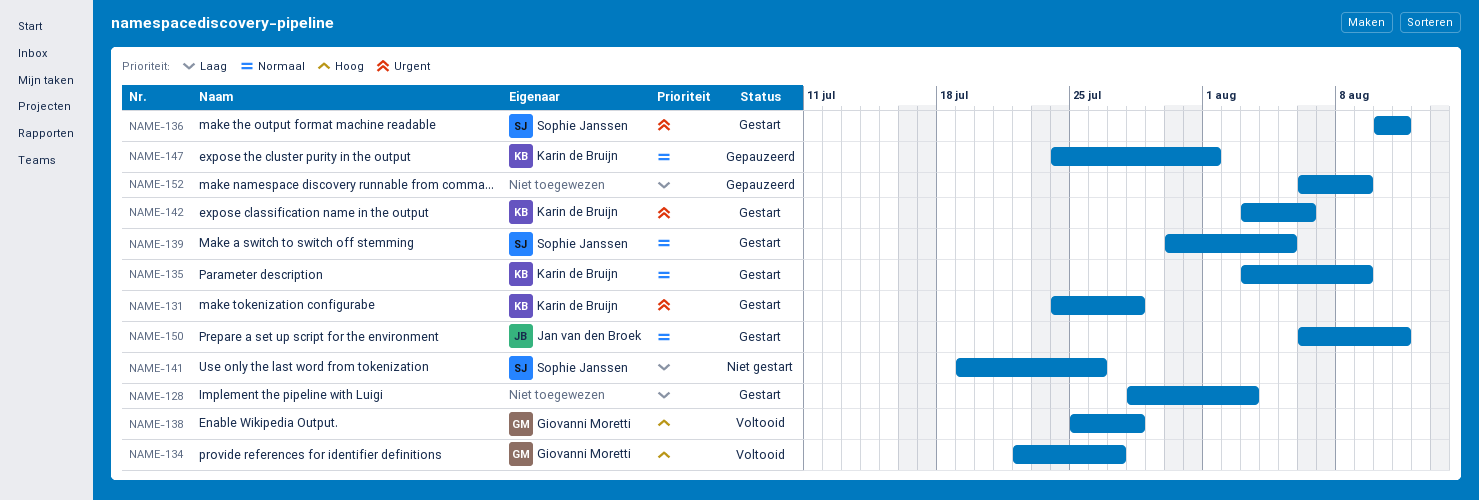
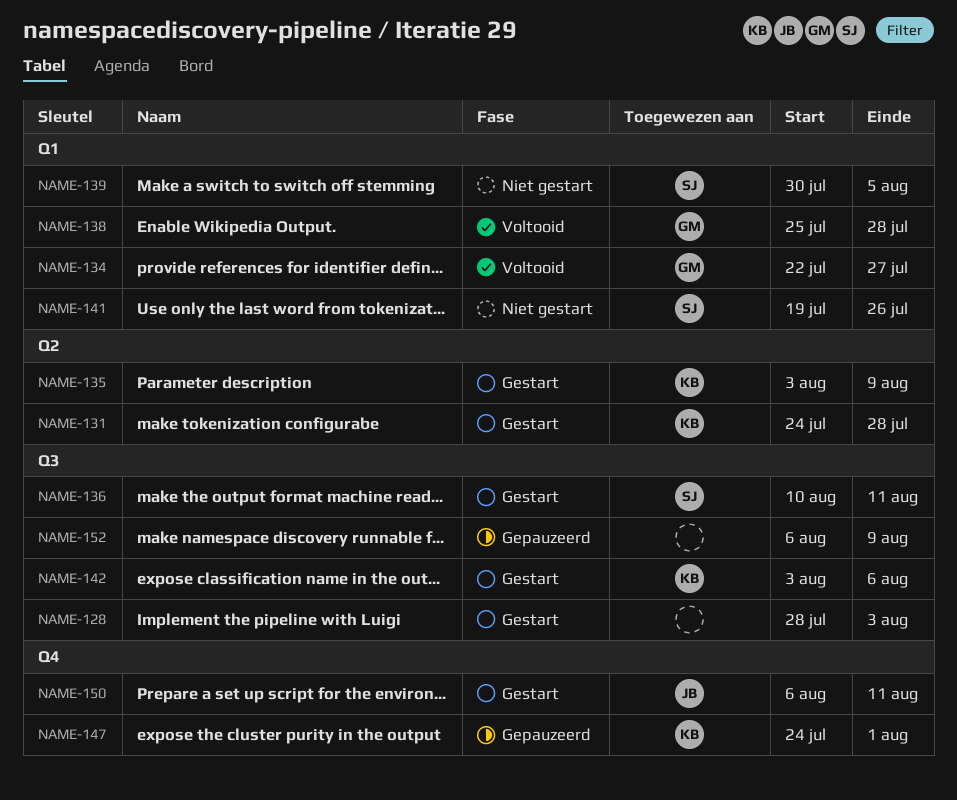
NAME-139, status: Gestart -> Niet gestart

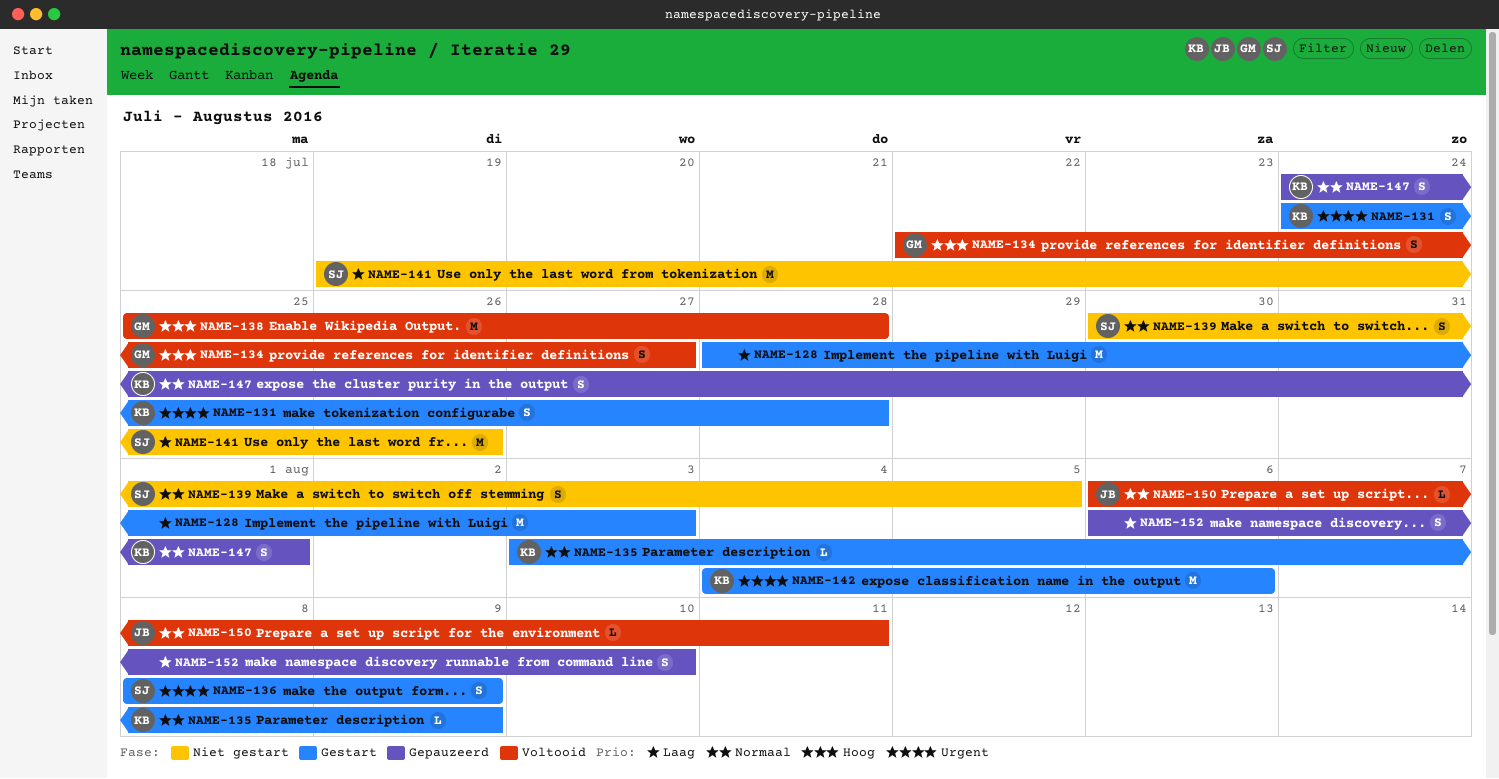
NAME-136, start: Aug 10 -> Aug 8
NAME-136, due: Aug 11 -> Aug 9
NAME-142, start: Aug 3 -> Aug 4
NAME-150, status: Gestart -> Voltooid
NAME-152, due: Aug 9 -> Aug 10

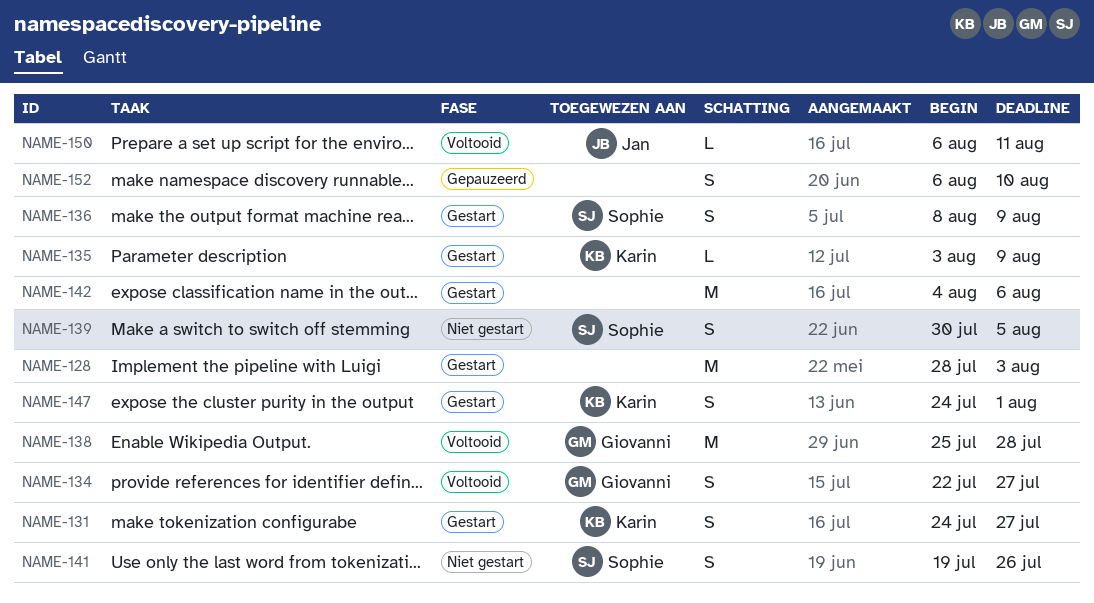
NAME-131, due: Jul 28 -> Jul 27
NAME-141, estimate: M -> S
NAME-142, owner: Karin -> none
NAME-147, status: Gepauzeerd -> Gestart

